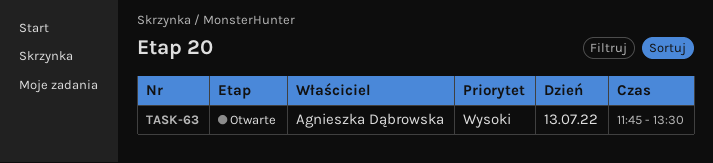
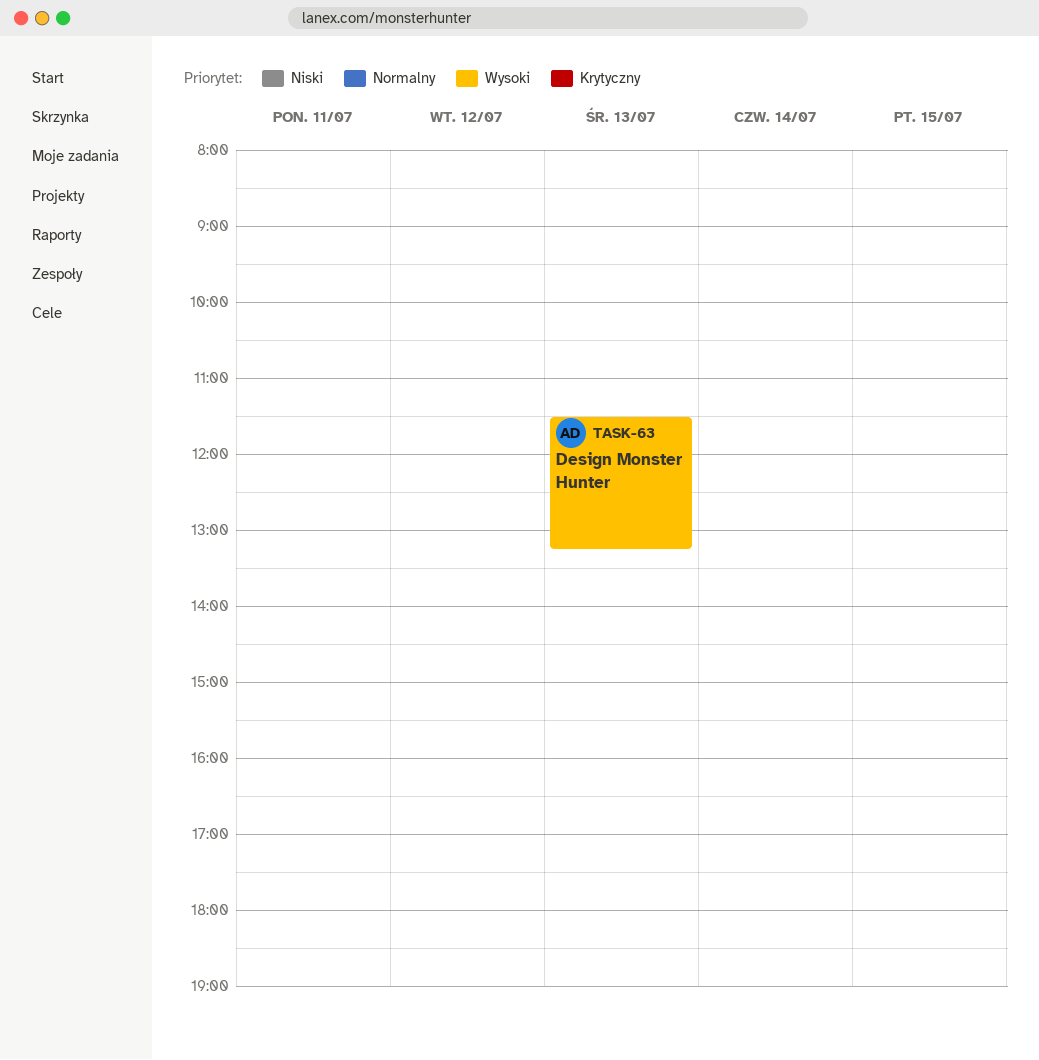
TASK-63, begins: 11:45 -> 11:30
TASK-63, ends: 13:30 -> 13:15

